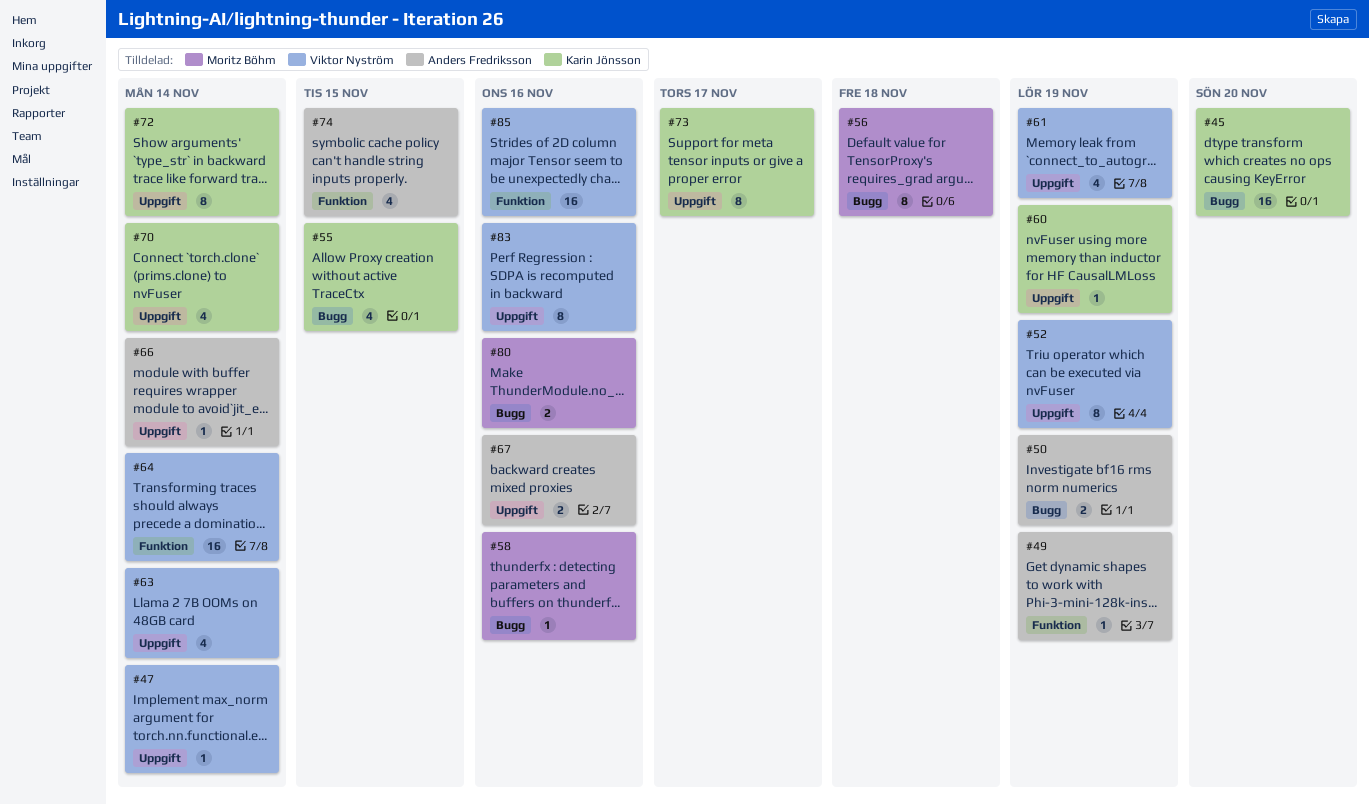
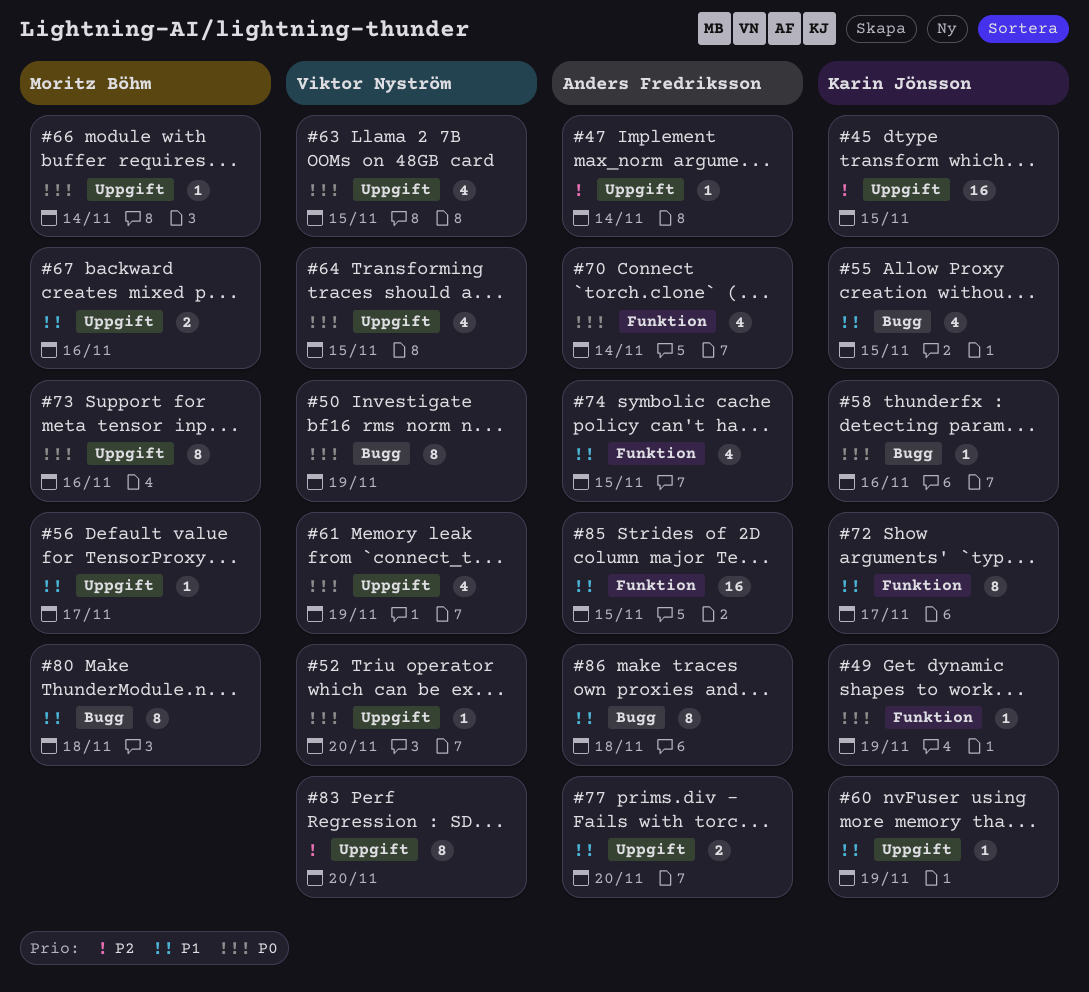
#45, label: Bugg -> Uppgift
#45, due: Nov 20 -> Nov 15
#47, owner: Viktor Nyström -> Anders Fredriksson
#49, owner: Anders Fredriksson -> Karin Jönsson
#50, owner: Anders Fredriksson -> Viktor Nyström
#50, estimate: 2 -> 8
#52, estimate: 8 -> 1
#52, due: Nov 19 -> Nov 20
#56, label: Bugg -> Uppgift
#56, estimate: 8 -> 1
#56, due: Nov 18 -> Nov 17
#58, owner: Moritz Böhm -> Karin Jönsson
#63, due: Nov 14 -> Nov 15
#64, label: Funktion -> Uppgift
#64, estimate: 16 -> 4
#64, due: Nov 14 -> Nov 15
#66, owner: Anders Fredriksson -> Moritz Böhm
#67, owner: Anders Fredriksson -> Moritz Böhm
#70, owner: Karin Jönsson -> Anders Fredriksson
#70, label: Uppgift -> Funktion
#72, label: Uppgift -> Funktion
#72, due: Nov 14 -> Nov 17
#73, owner: Karin Jönsson -> Moritz Böhm
#73, due: Nov 17 -> Nov 16
#77: none -> present
#80, estimate: 2 -> 8
#80, due: Nov 16 -> Nov 18
#83, due: Nov 16 -> Nov 20
#85, owner: Viktor Nyström -> Anders Fredriksson
#85, due: Nov 16 -> Nov 15
#86: none -> present

